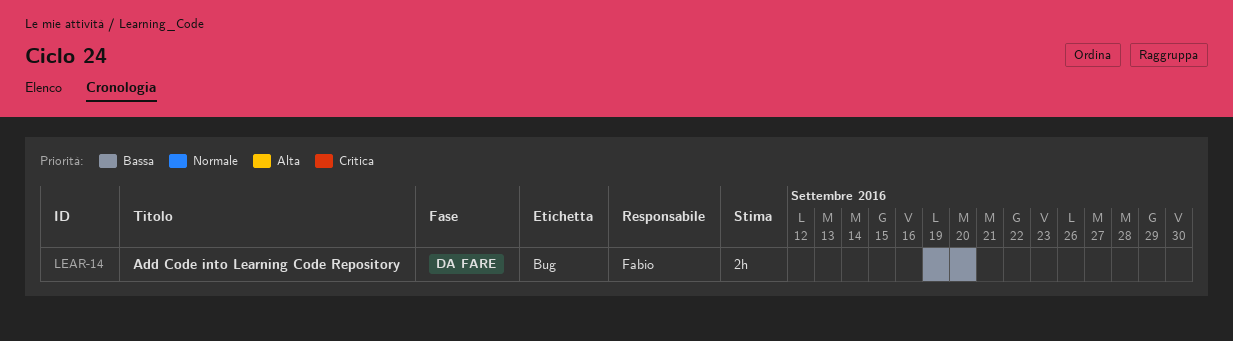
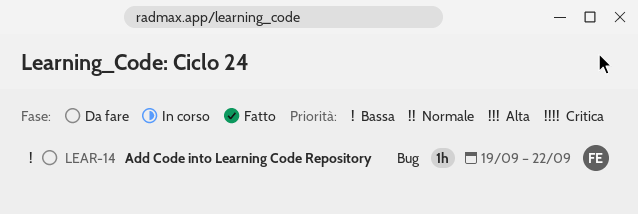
LEAR-14, estimate: 2h -> 1h
LEAR-14, due: Sep 20 -> Sep 22

